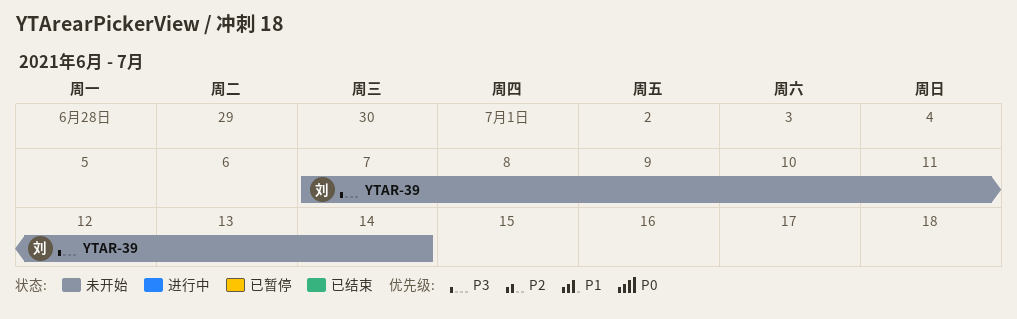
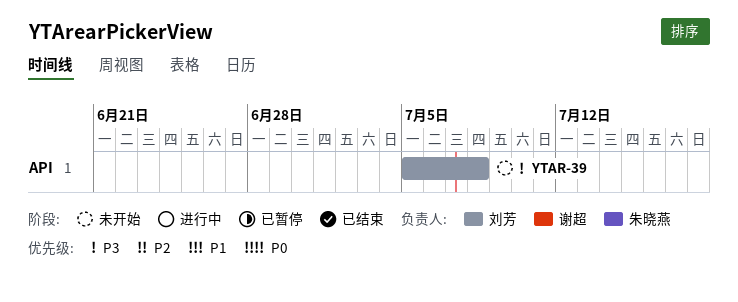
YTAR-39, start: Jul 7 -> Jul 5
YTAR-39, due: Jul 14 -> Jul 8

